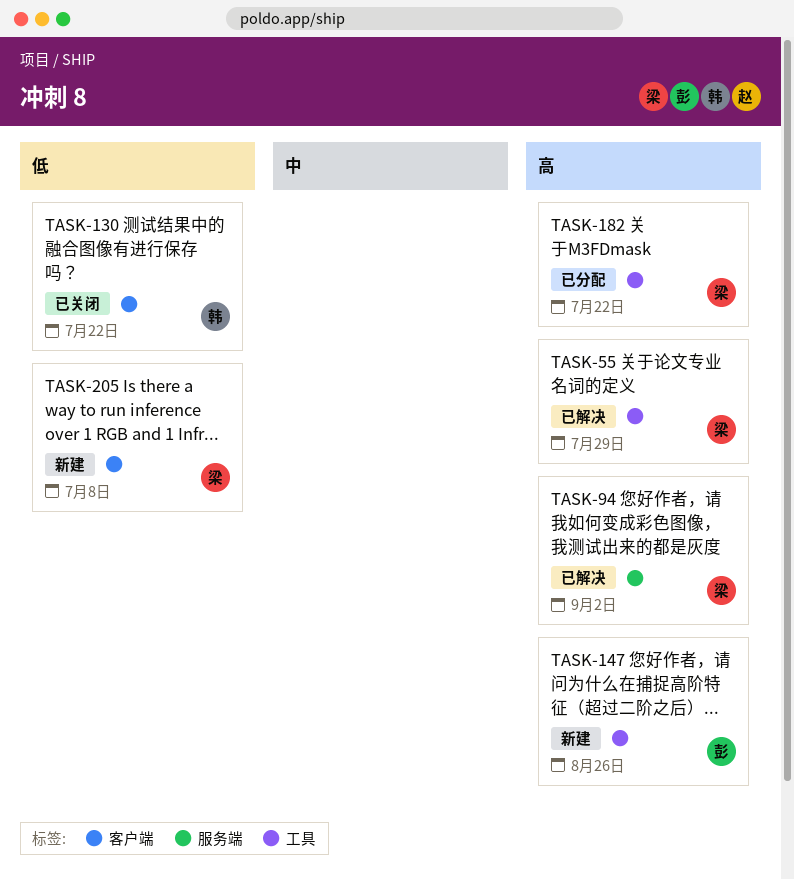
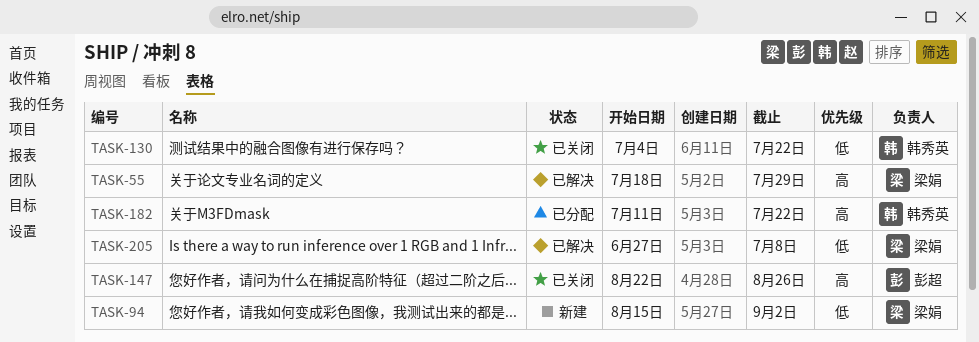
TASK-94, status: 已解决 -> 新建
TASK-94, priority: 高 -> 低
TASK-147, status: 新建 -> 已关闭
TASK-182, owner: 梁娟 -> 韩秀英
TASK-205, status: 新建 -> 已解决

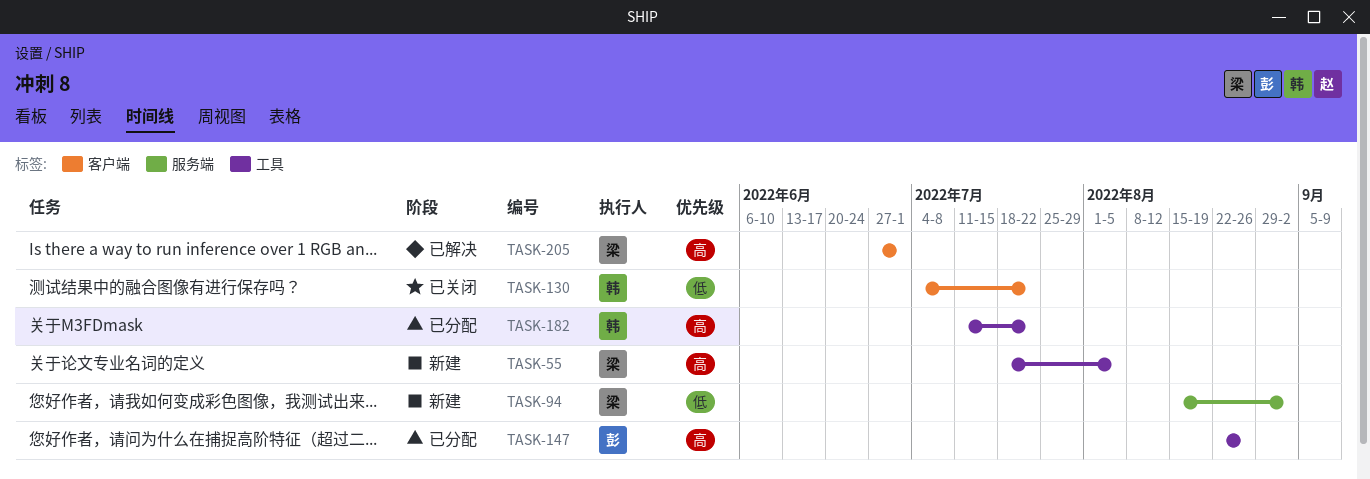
TASK-55, status: 已解决 -> 新建
TASK-55, due: Jul 29 -> Aug 5
TASK-147, status: 已关闭 -> 已分配
TASK-205, priority: 低 -> 高
TASK-205, due: Jul 8 -> Jul 1

